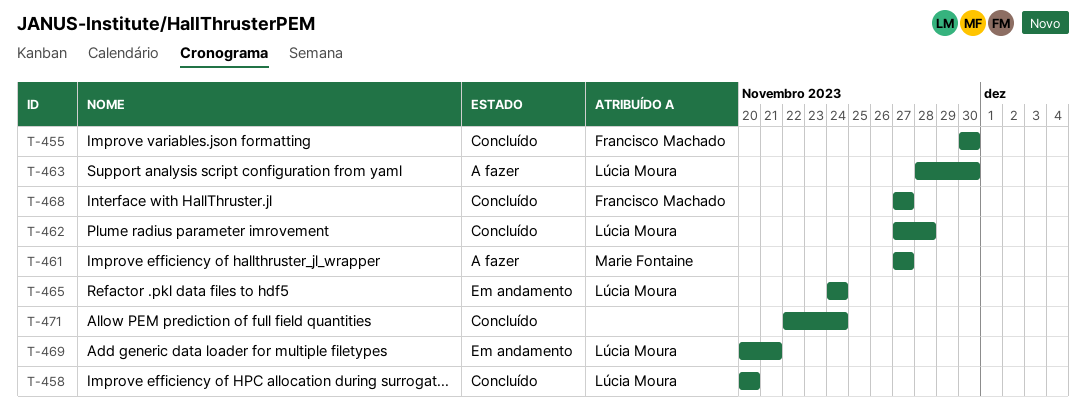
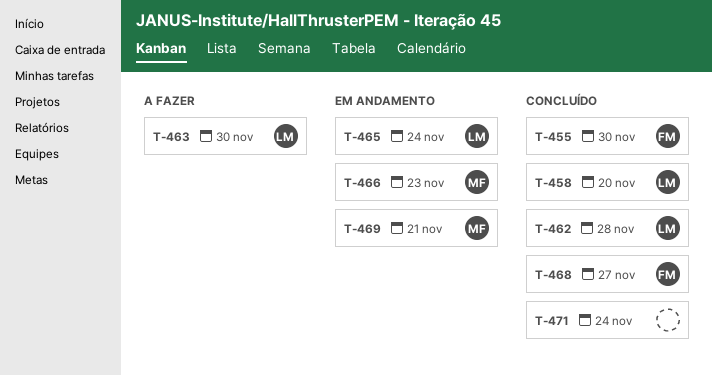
T-461: present -> none
T-466: none -> present
T-469, owner: Lúcia Moura -> Marie Fontaine

